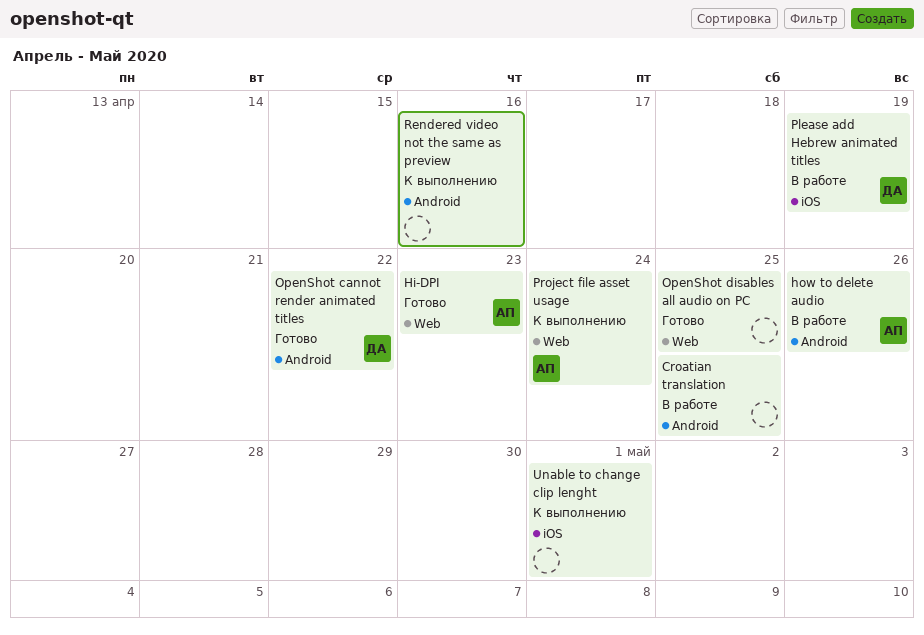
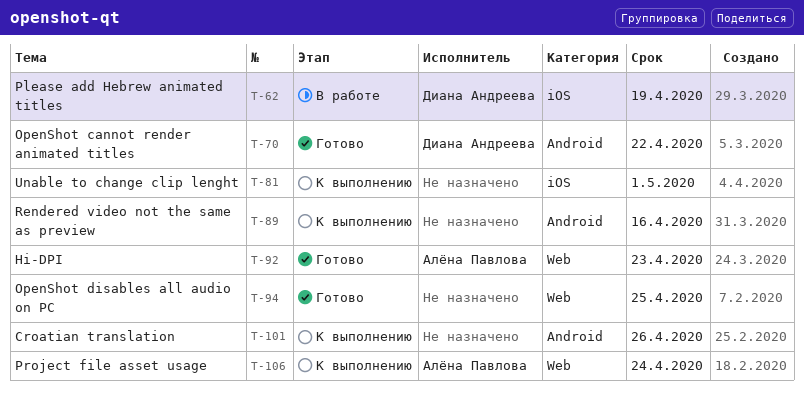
Croatian translation, status: В работе -> К выполнению
Croatian translation, due: Apr 25 -> Apr 26
how to delete audio: present -> none

